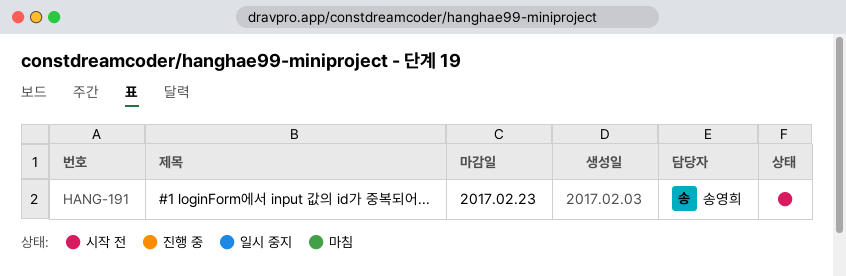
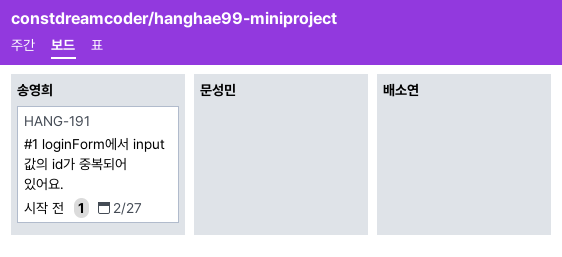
HANG-191, due: Feb 23 -> Feb 27

